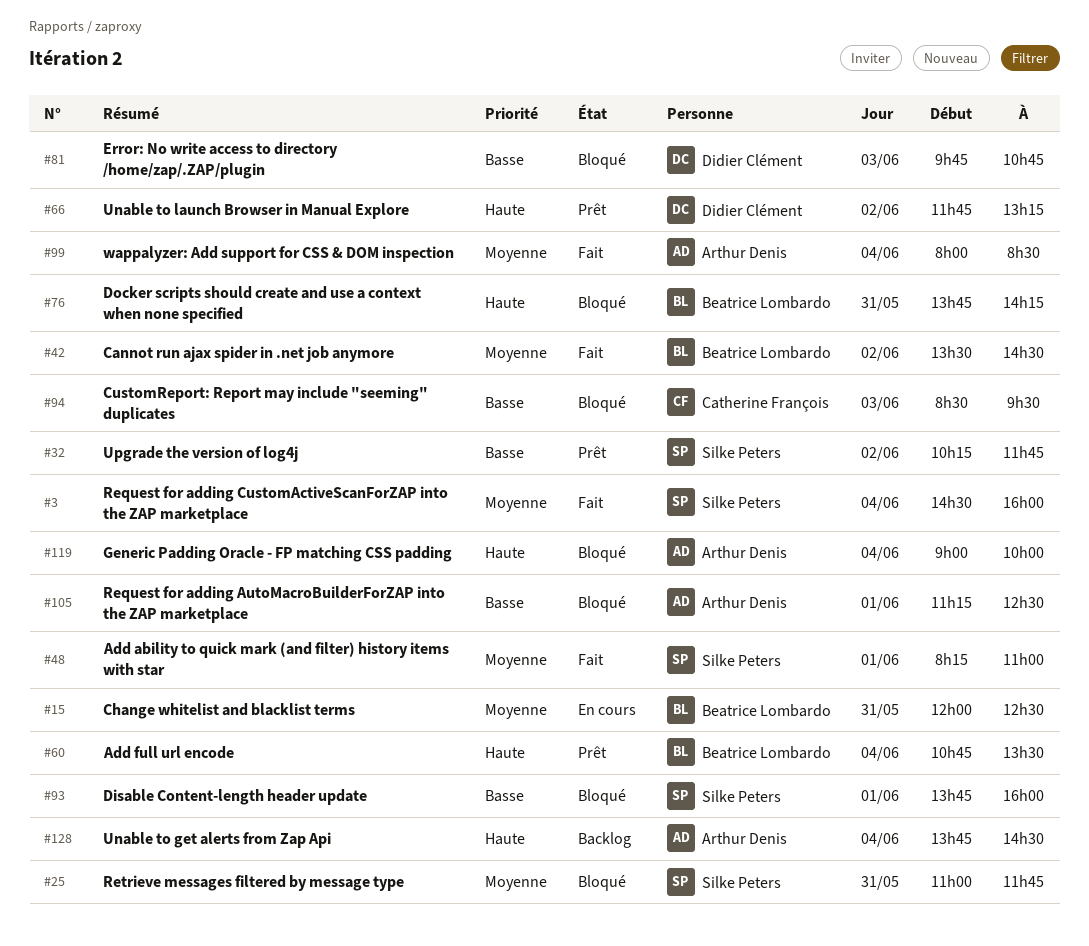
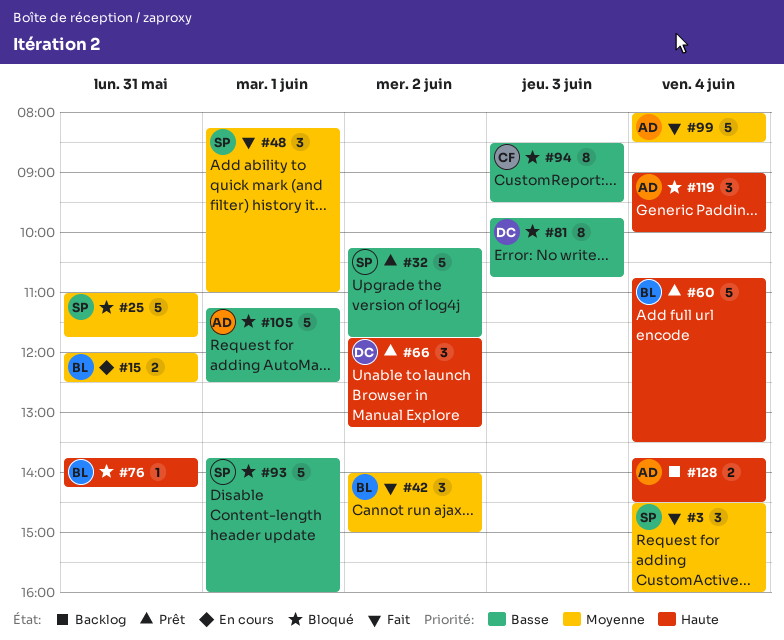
#42, begins: 13:30 -> 14:00
#42, ends: 14:30 -> 15:00

